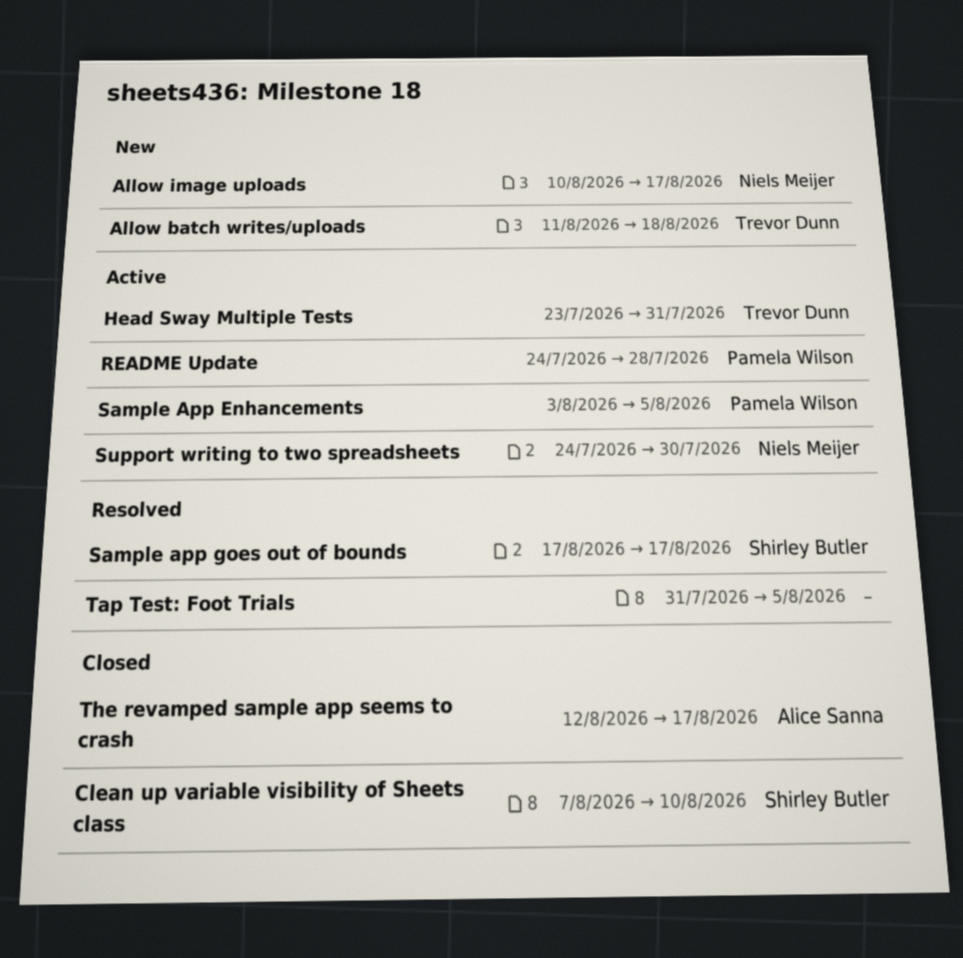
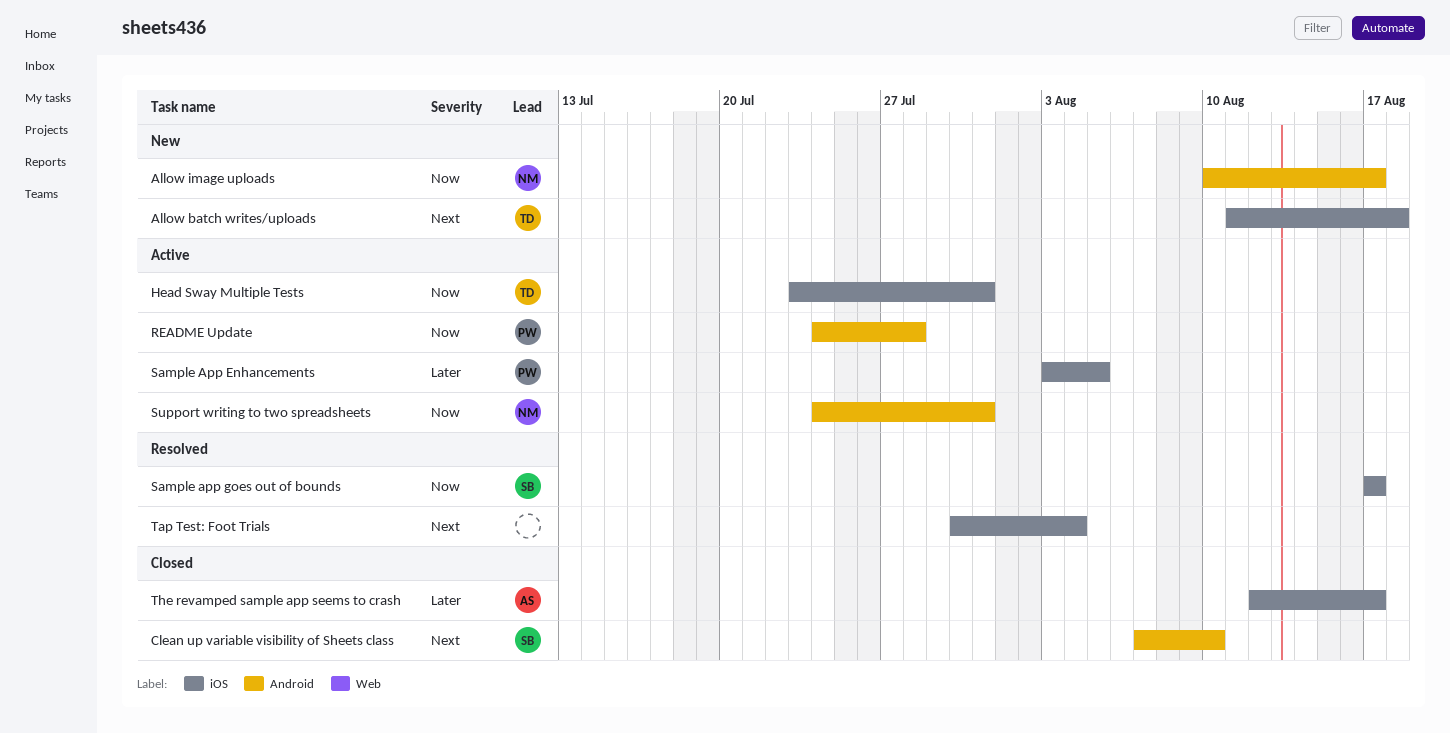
Support writing to two spreadsheets, due: Jul 30 -> Jul 31
Tap Test: Foot Trials, start: Jul 31 -> Jul 30
Tap Test: Foot Trials, due: Aug 5 -> Aug 4

